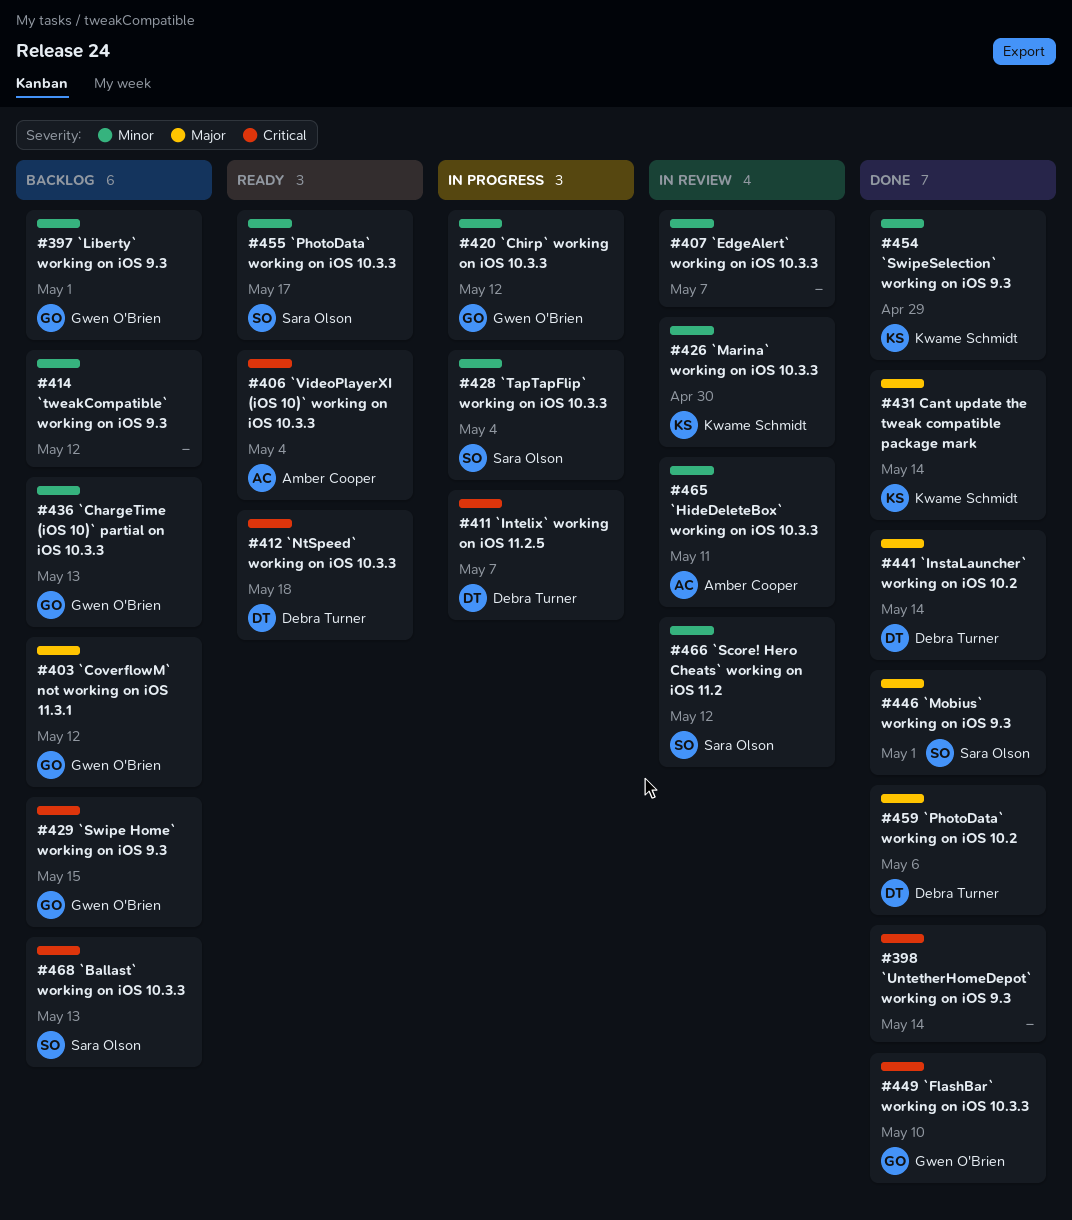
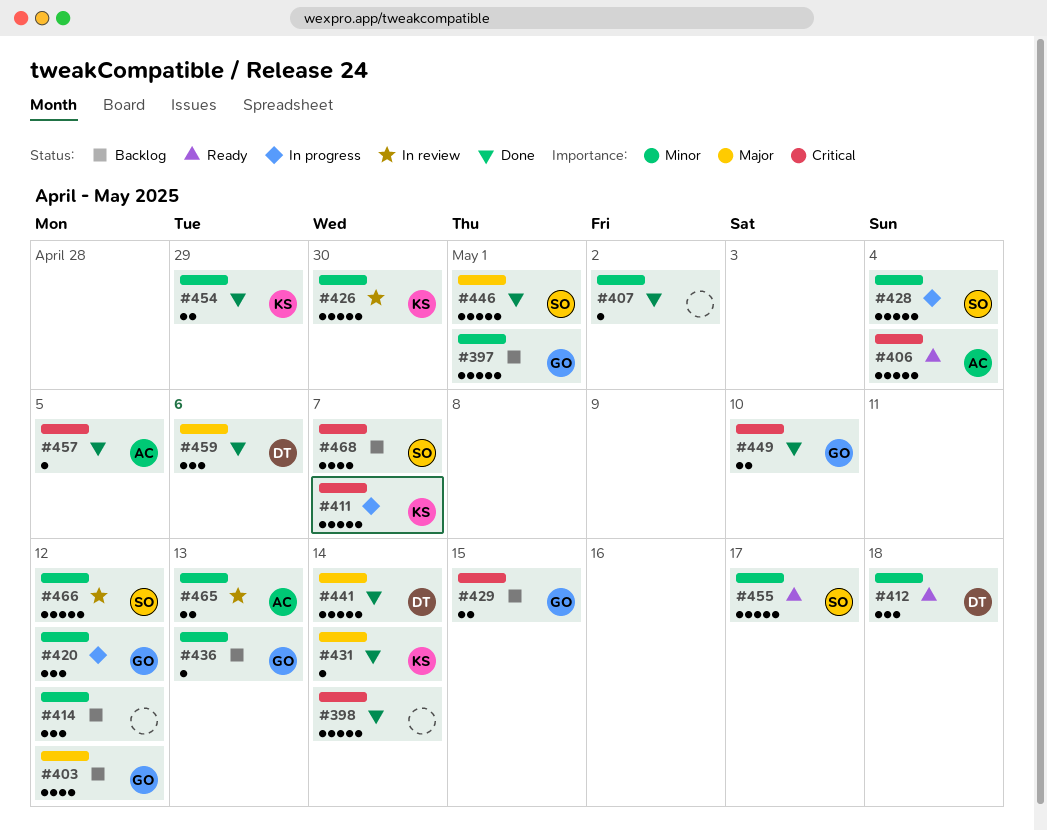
#407, status: In review -> Done
#407, due: May 7 -> May 2
#411, owner: Debra Turner -> Kwame Schmidt
#412, priority: Critical -> Minor
#457: none -> present
#465, due: May 11 -> May 13
#468, due: May 13 -> May 7

